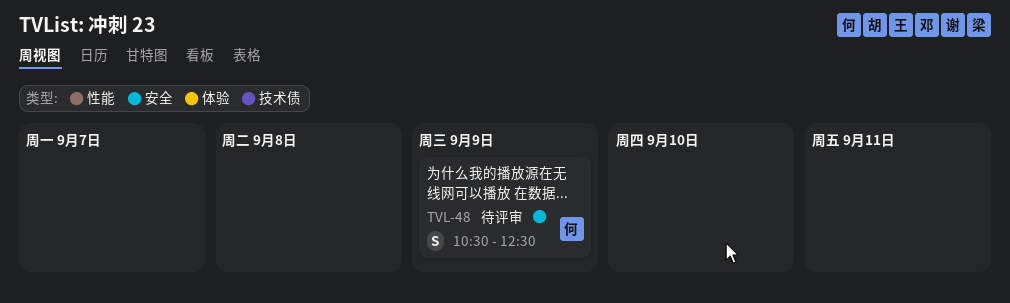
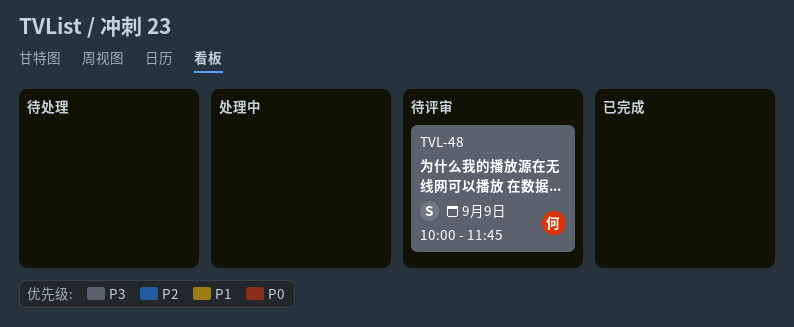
TVL-48, begins: 10:30 -> 10:00
TVL-48, ends: 12:30 -> 11:45

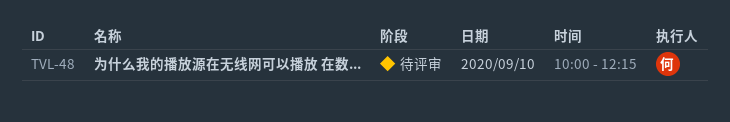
TVL-48, day: Sep 9 -> Sep 10
TVL-48, ends: 11:45 -> 12:15

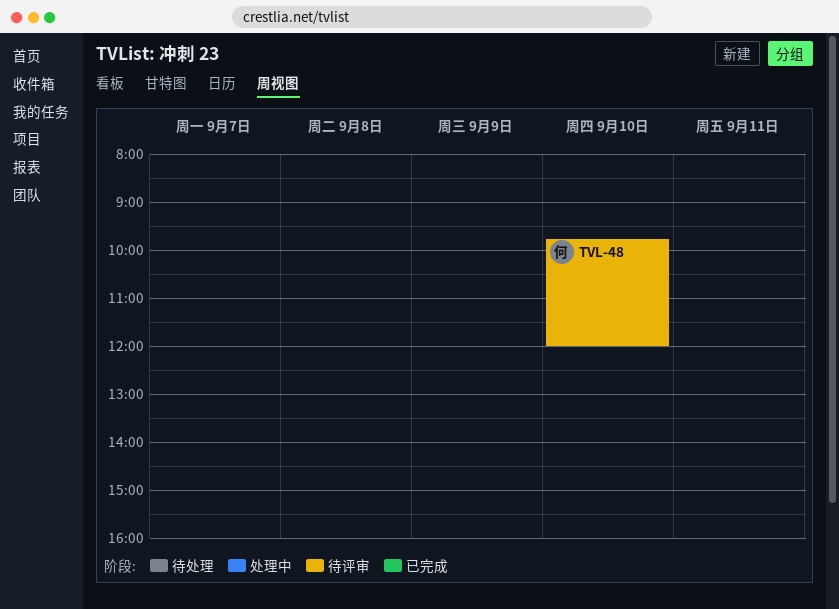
TVL-48, begins: 10:00 -> 09:45
TVL-48, ends: 12:15 -> 12:00

